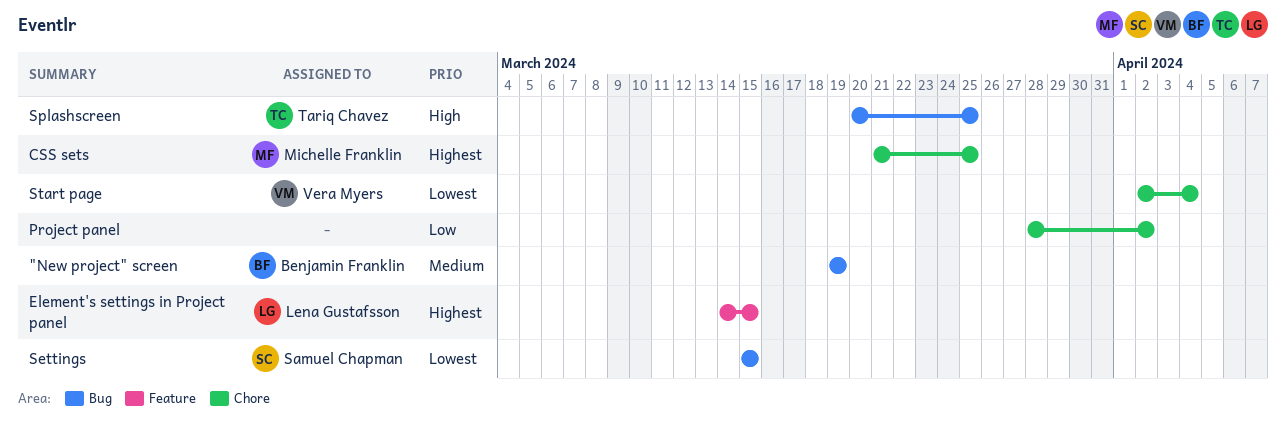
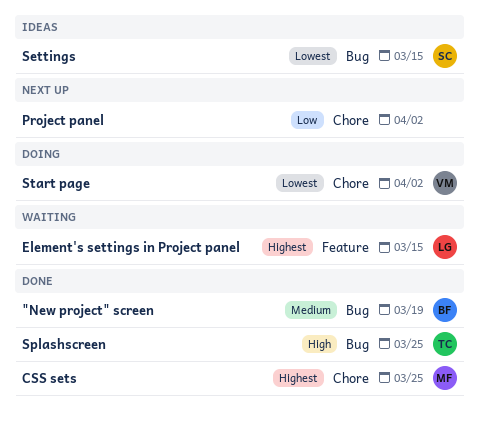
Start page, due: Apr 4 -> Apr 2

